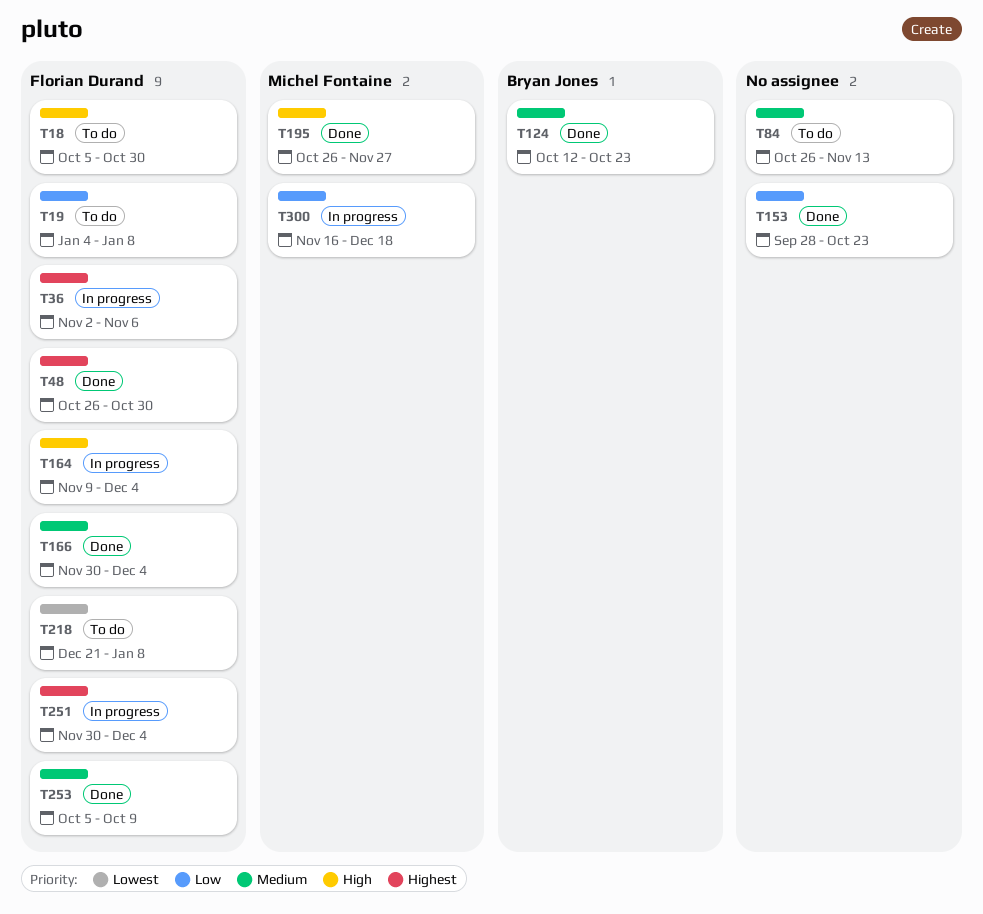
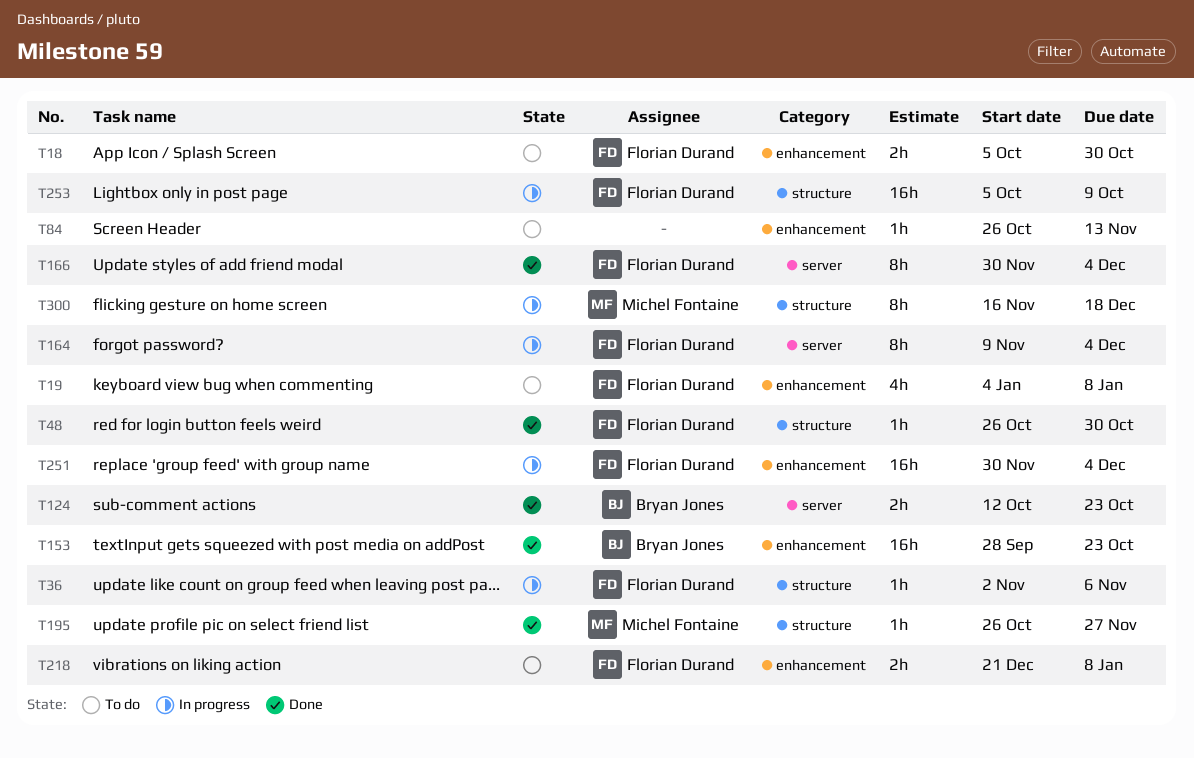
T153, owner: none -> Bryan Jones
T253, status: Done -> In progress

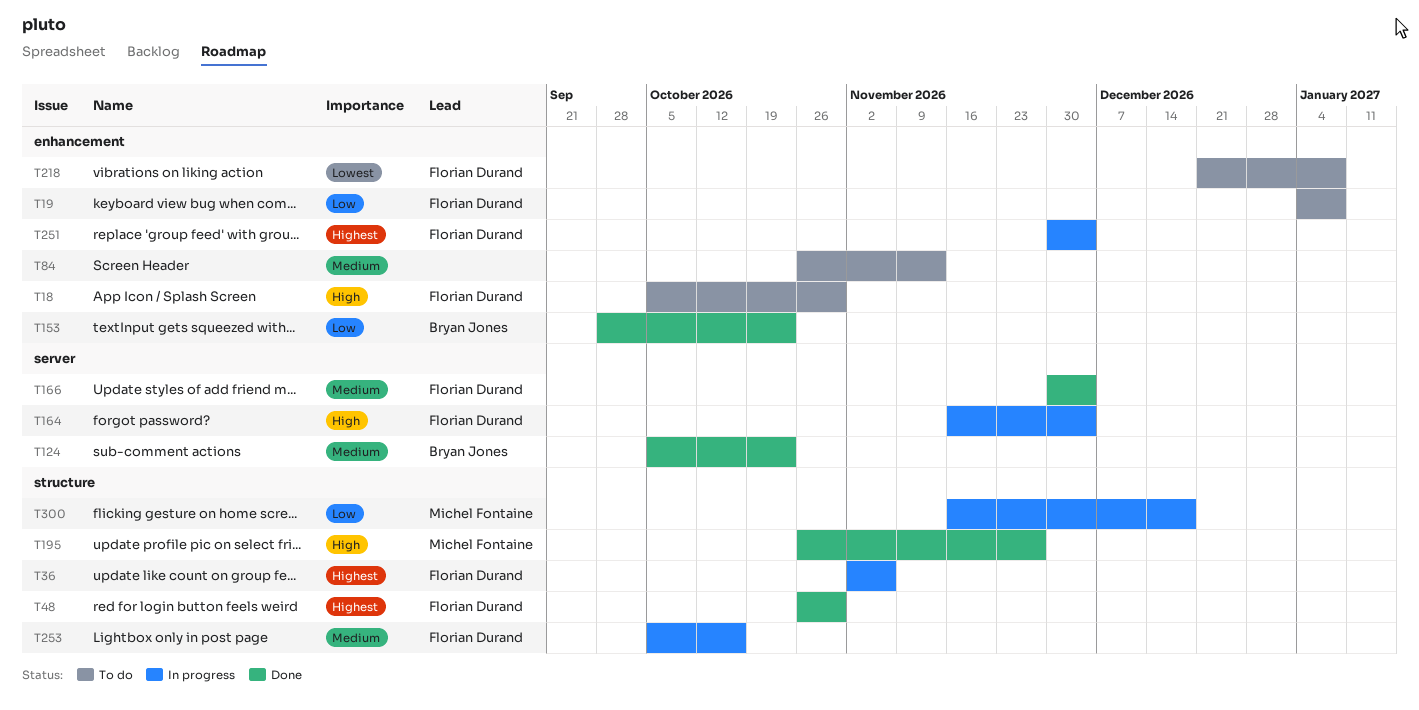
T124, start: Oct 12 -> Oct 5
T164, start: Nov 9 -> Nov 16
T253, due: Oct 9 -> Oct 16

